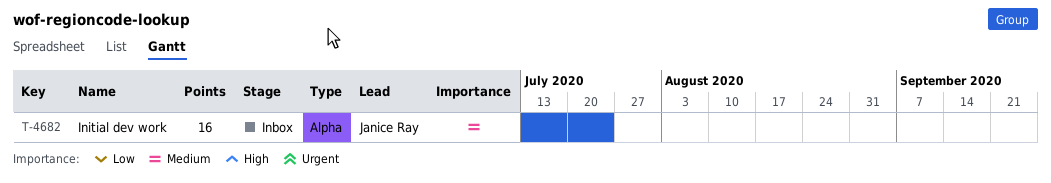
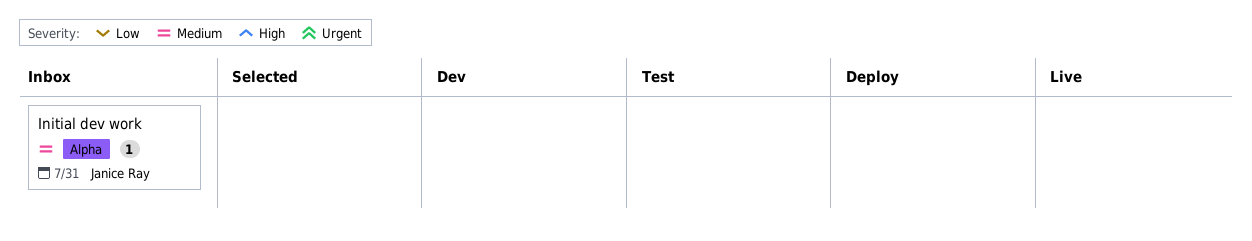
Initial dev work, estimate: 16 -> 1
Initial dev work, due: Jul 24 -> Jul 31

